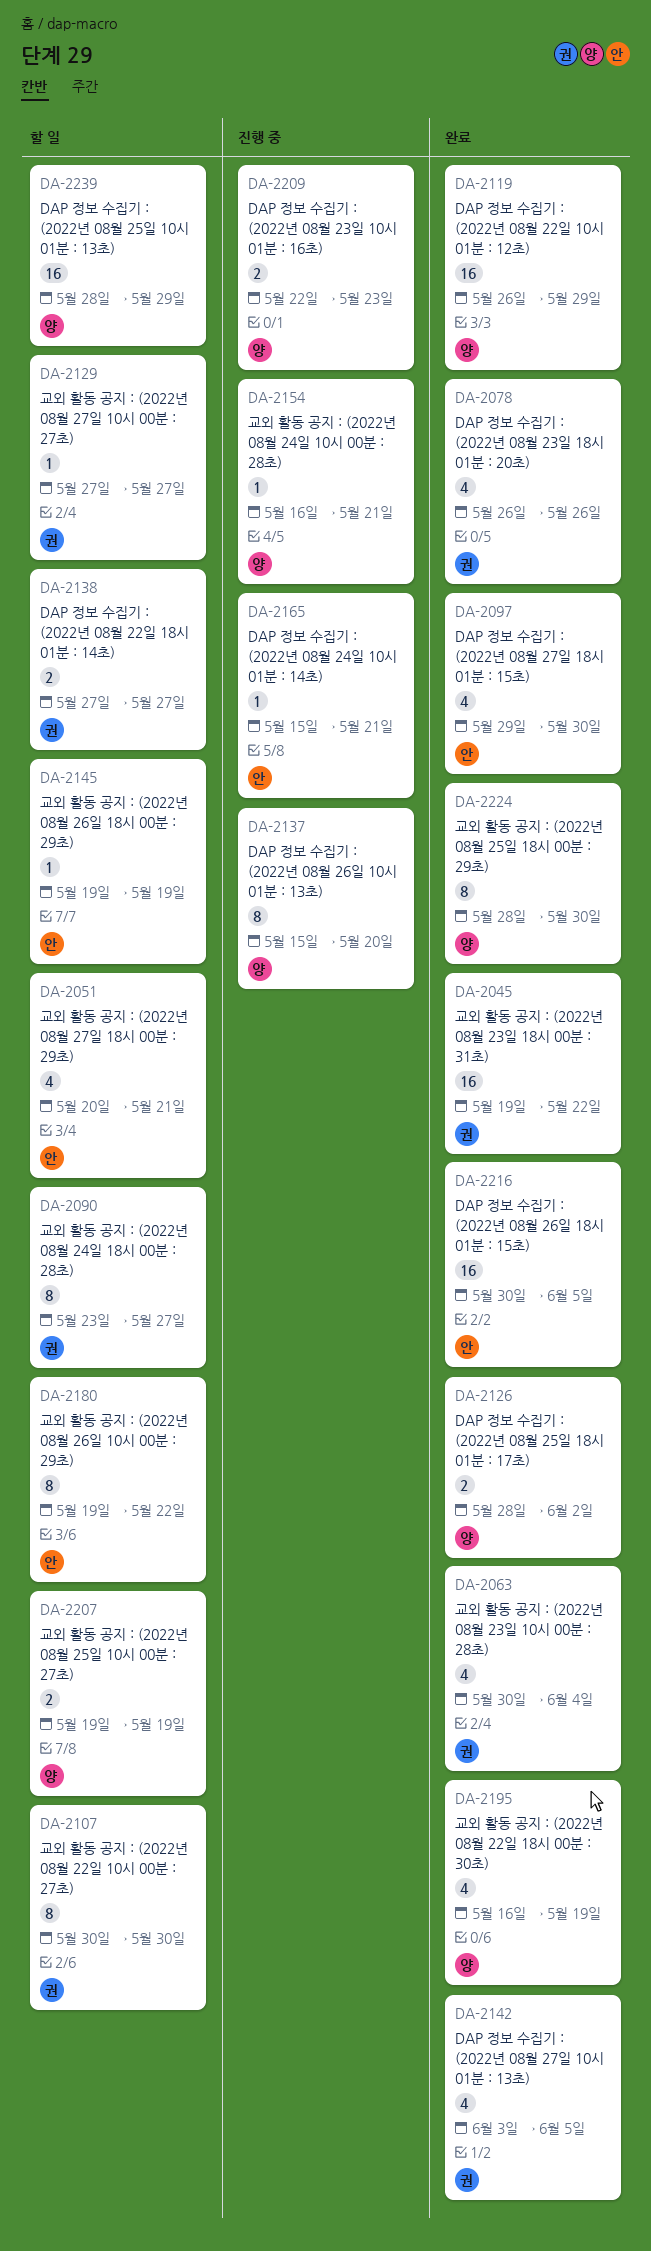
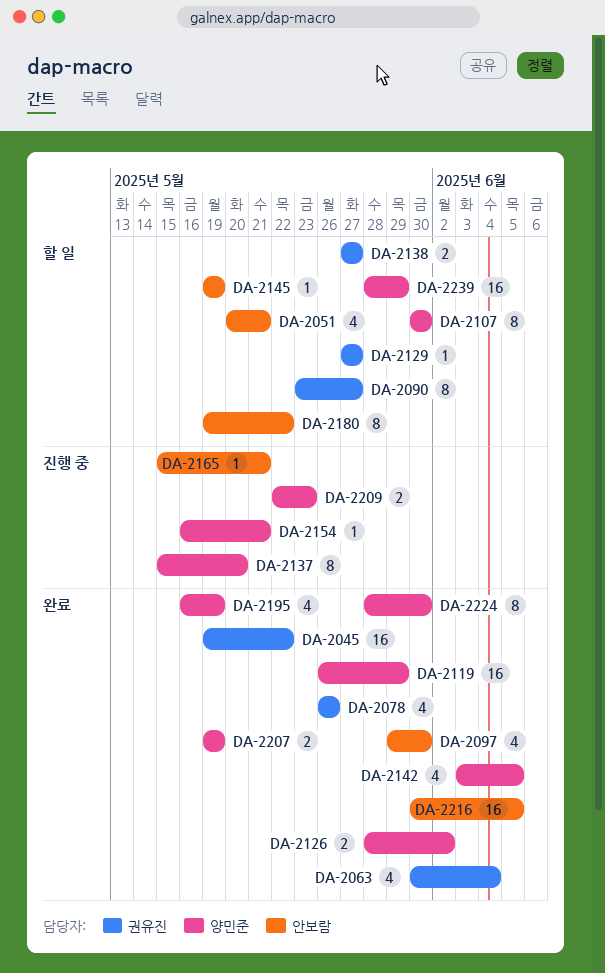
DA-2107, owner: 권유진 -> 양민준
DA-2142, owner: 권유진 -> 양민준
DA-2207, status: 할 일 -> 완료

